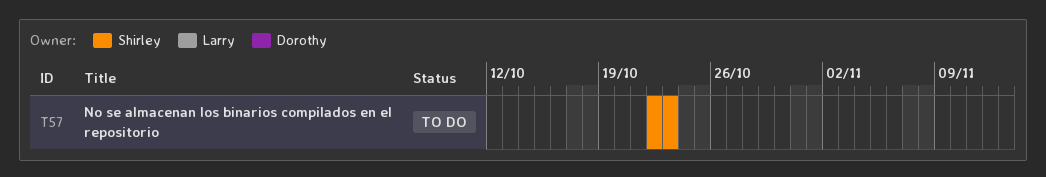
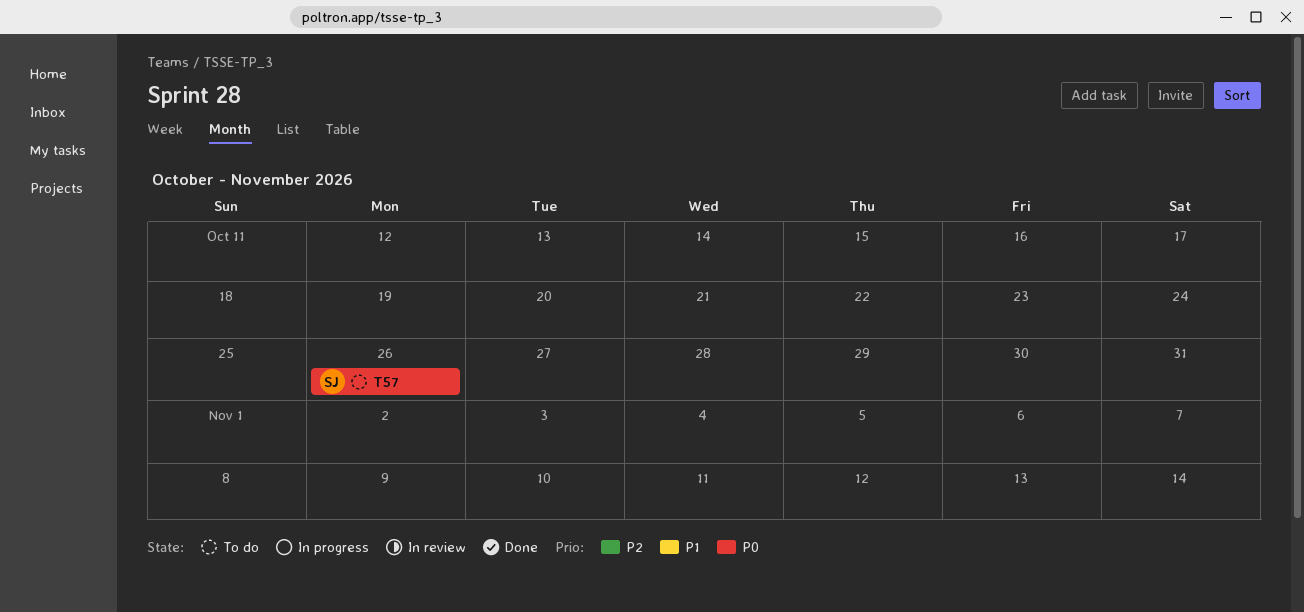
T57, start: Oct 22 -> Oct 26
T57, due: Oct 23 -> Oct 26

